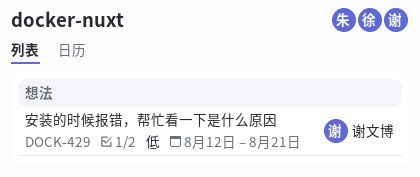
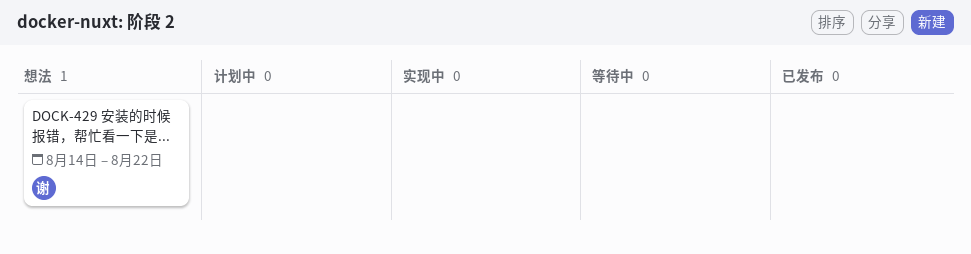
DOCK-429, start: Aug 12 -> Aug 14
DOCK-429, due: Aug 21 -> Aug 22

